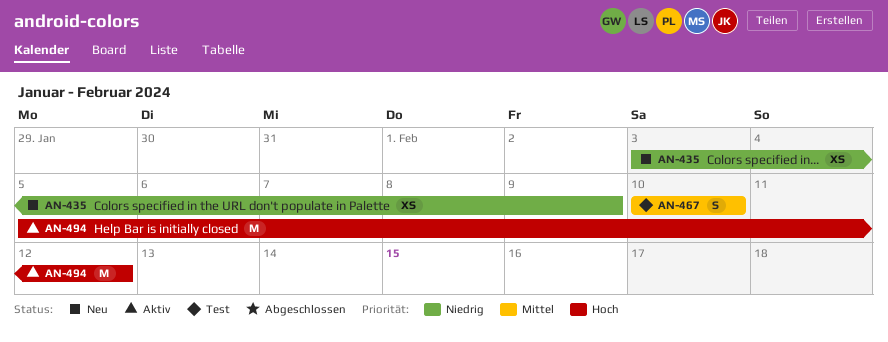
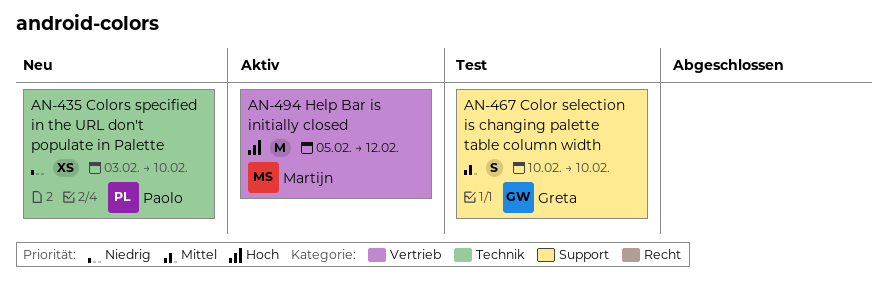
AN-435, due: Feb 9 -> Feb 10

